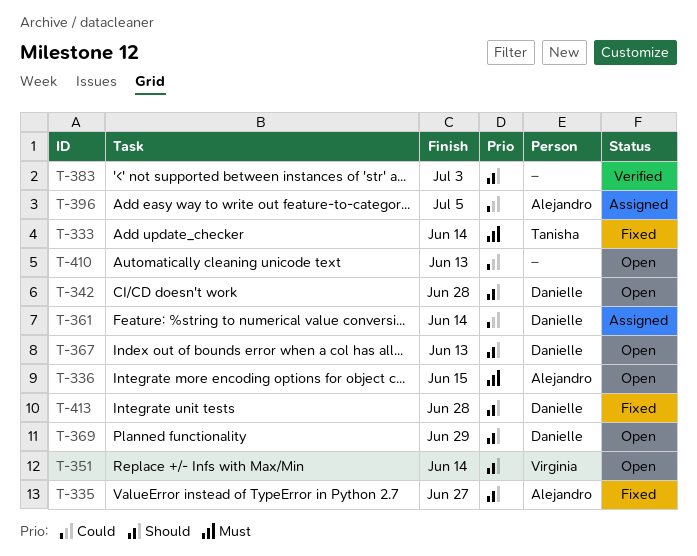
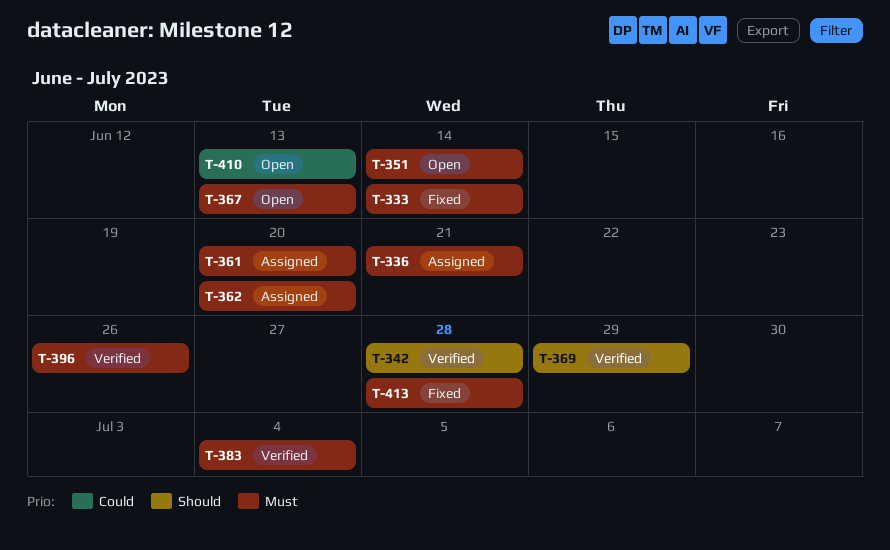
T-335: present -> none
T-336, status: Open -> Assigned
T-336, due: Jun 15 -> Jun 21
T-342, status: Open -> Verified
T-351, priority: Should -> Must
T-361, priority: Could -> Must
T-361, due: Jun 14 -> Jun 20
T-362: none -> present
T-367, priority: Should -> Must
T-369, status: Open -> Verified
T-383, priority: Should -> Must
T-383, due: Jul 3 -> Jul 4
T-396, status: Assigned -> Verified
T-396, priority: Could -> Must
T-396, due: Jul 5 -> Jun 26
T-413, priority: Should -> Must

